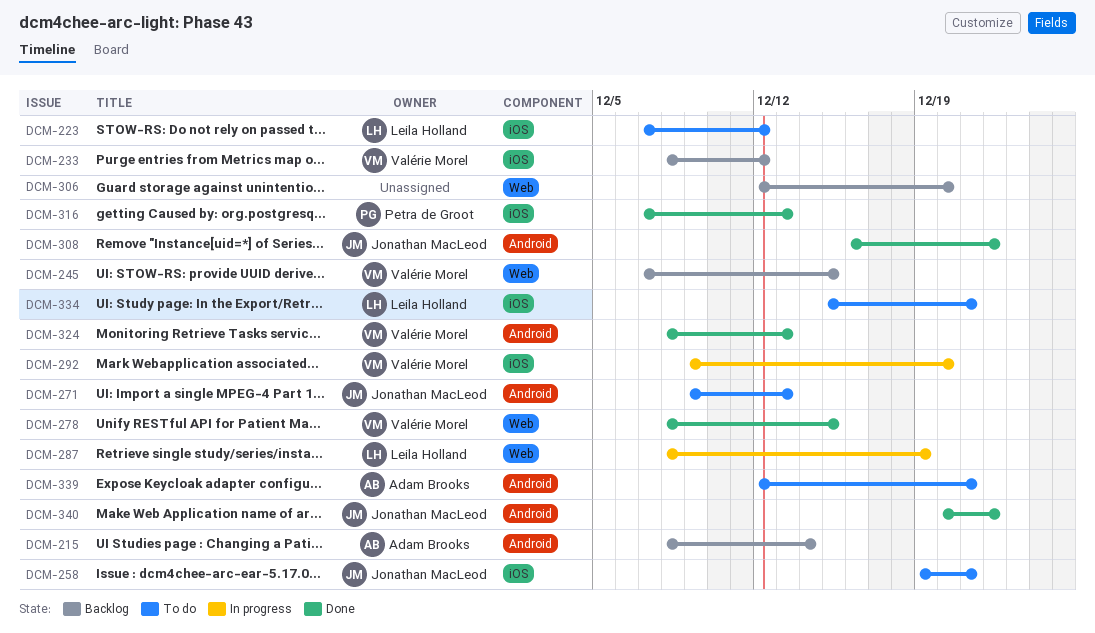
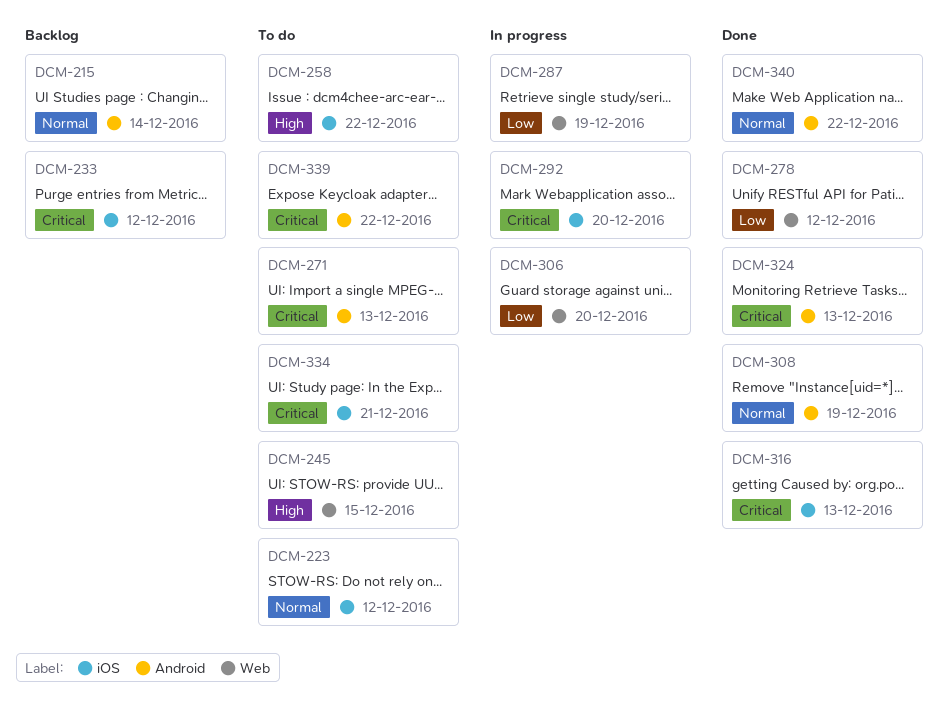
DCM-245, status: Backlog -> To do
DCM-258, due: Dec 21 -> Dec 22
DCM-278, due: Dec 15 -> Dec 12
DCM-306, status: Backlog -> In progress
DCM-308, due: Dec 22 -> Dec 19
DCM-339, due: Dec 21 -> Dec 22

